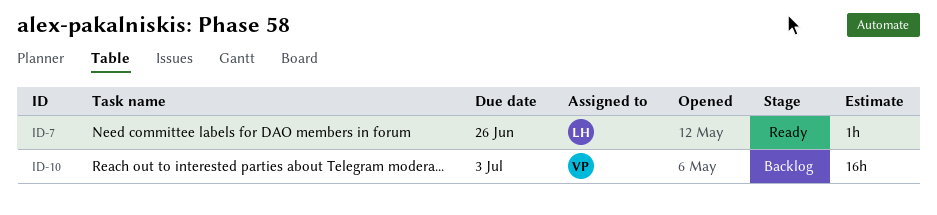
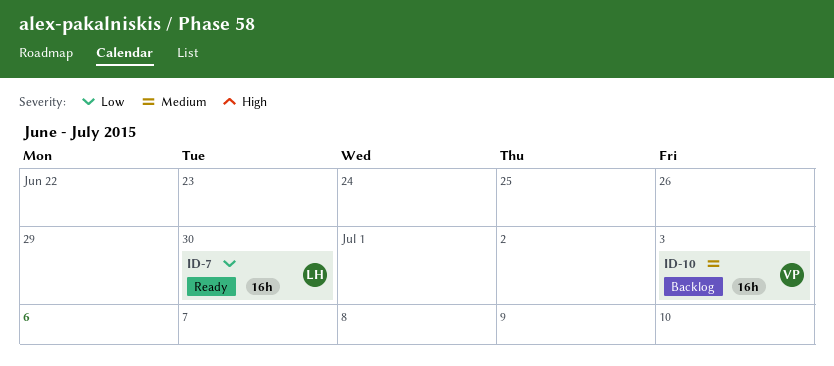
ID-7, estimate: 1h -> 16h
ID-7, due: Jun 26 -> Jun 30

